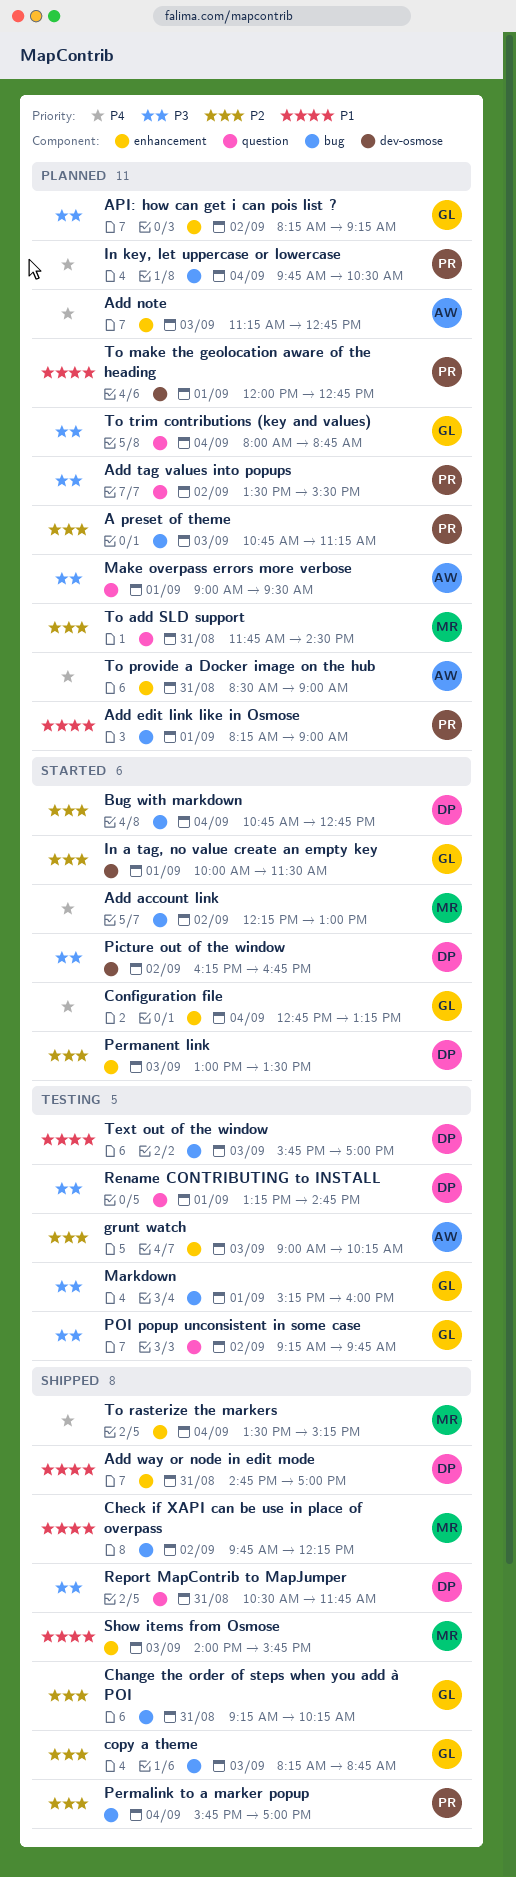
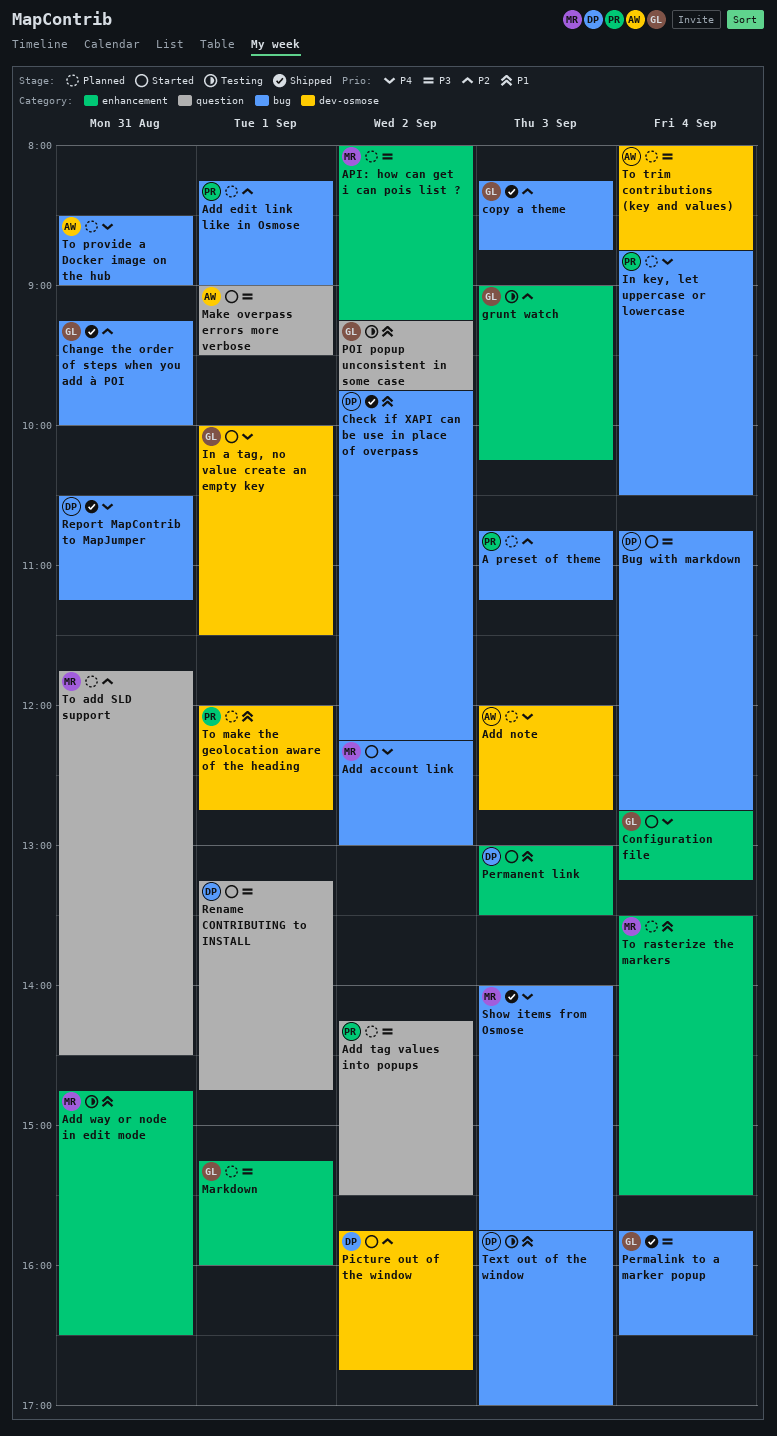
Add edit link like in Osmose, priority: P1 -> P2
Add note, label: enhancement -> dev-osmose
Add note, begins: 11:15 -> 12:00
Add tag values into popups, begins: 13:30 -> 14:15
Add way or node in edit mode, status: Shipped -> Testing
Add way or node in edit mode, owner: DP -> MR
Add way or node in edit mode, ends: 17:00 -> 16:30
API: how can get i can pois list ?, owner: GL -> MR
API: how can get i can pois list ?, begins: 08:15 -> 08:00
Bug with markdown, priority: P2 -> P3
Change the order of steps when you add à POI, ends: 10:15 -> 10:00
Check if XAPI can be use in place of overpass, owner: MR -> DP
grunt watch, owner: AW -> GL
In a tag, no value create an empty key, priority: P2 -> P4
In key, let uppercase or lowercase, begins: 09:45 -> 08:45
Make overpass errors more verbose, status: Planned -> Started
Markdown, status: Testing -> Planned
Markdown, label: bug -> enhancement
Permalink to a marker popup, owner: PR -> GL
Permalink to a marker popup, priority: P2 -> P3
Permalink to a marker popup, ends: 17:00 -> 16:30
Permanent link, priority: P2 -> P1
Picture out of the window, priority: P3 -> P2
Picture out of the window, begins: 16:15 -> 15:45
POI popup unconsistent in some case, priority: P3 -> P1
Rename CONTRIBUTING to INSTALL, status: Testing -> Started
Report MapContrib to MapJumper, priority: P3 -> P4
Report MapContrib to MapJumper, label: question -> bug
Report MapContrib to MapJumper, ends: 11:45 -> 11:15
Show items from Osmose, priority: P1 -> P4
Show items from Osmose, label: enhancement -> bug
To provide a Docker image on the hub, label: enhancement -> bug
To rasterize the markers, status: Shipped -> Planned
To rasterize the markers, priority: P4 -> P1
To rasterize the markers, ends: 15:15 -> 15:30
To trim contributions (key and values), owner: GL -> AW
To trim contributions (key and values), label: question -> dev-osmose

